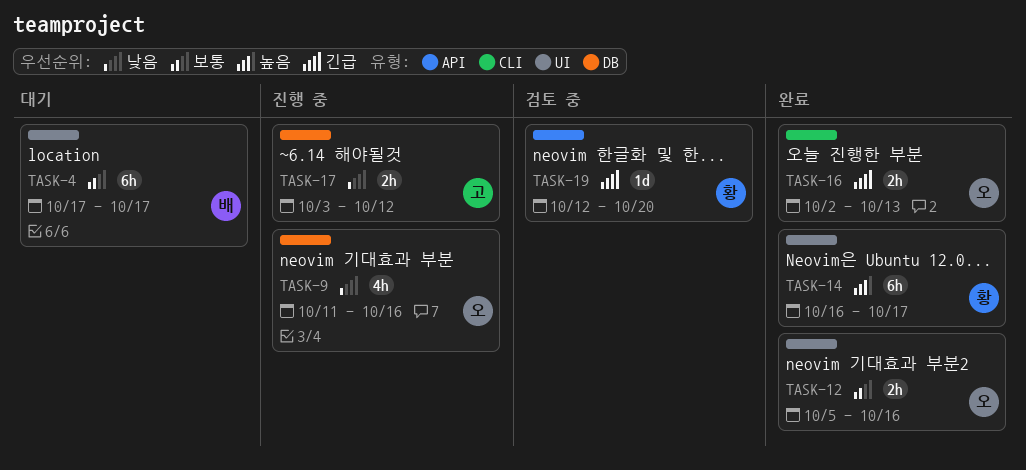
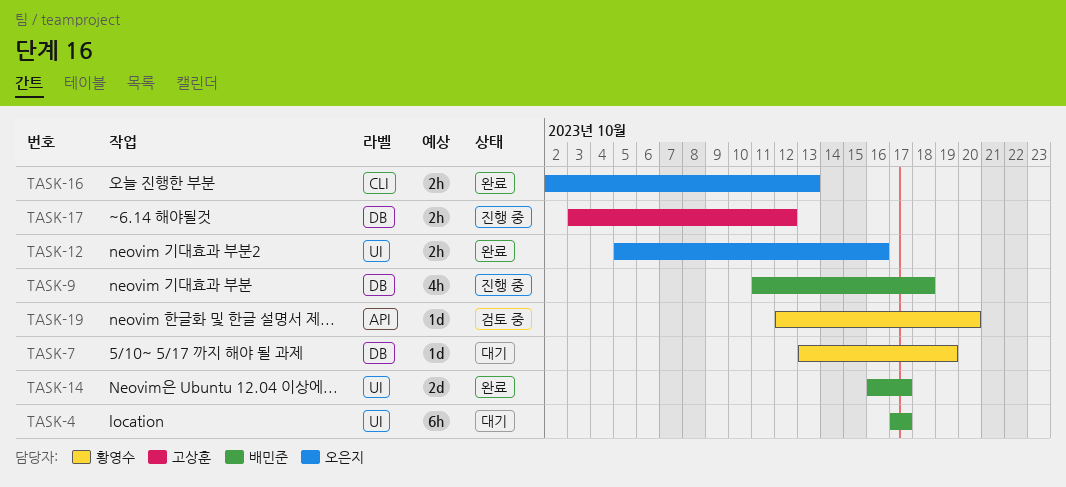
TASK-7: none -> present
TASK-9, owner: 오은지 -> 배민준
TASK-9, due: Oct 16 -> Oct 18
TASK-14, owner: 황영수 -> 배민준
TASK-14, estimate: 6h -> 2d

